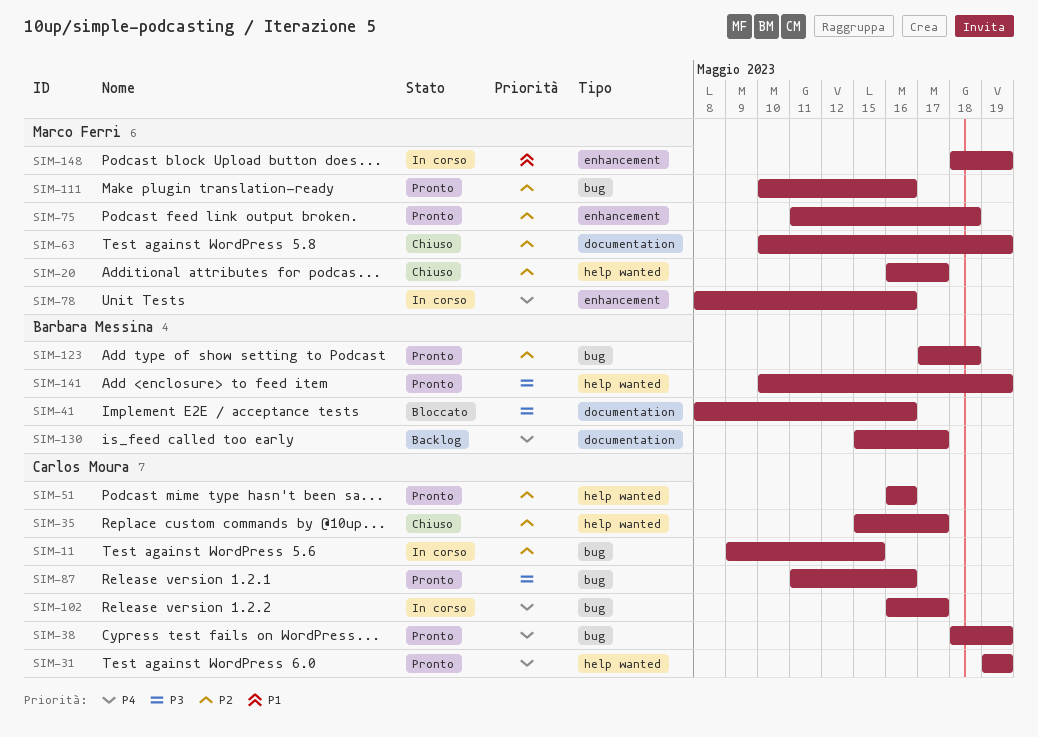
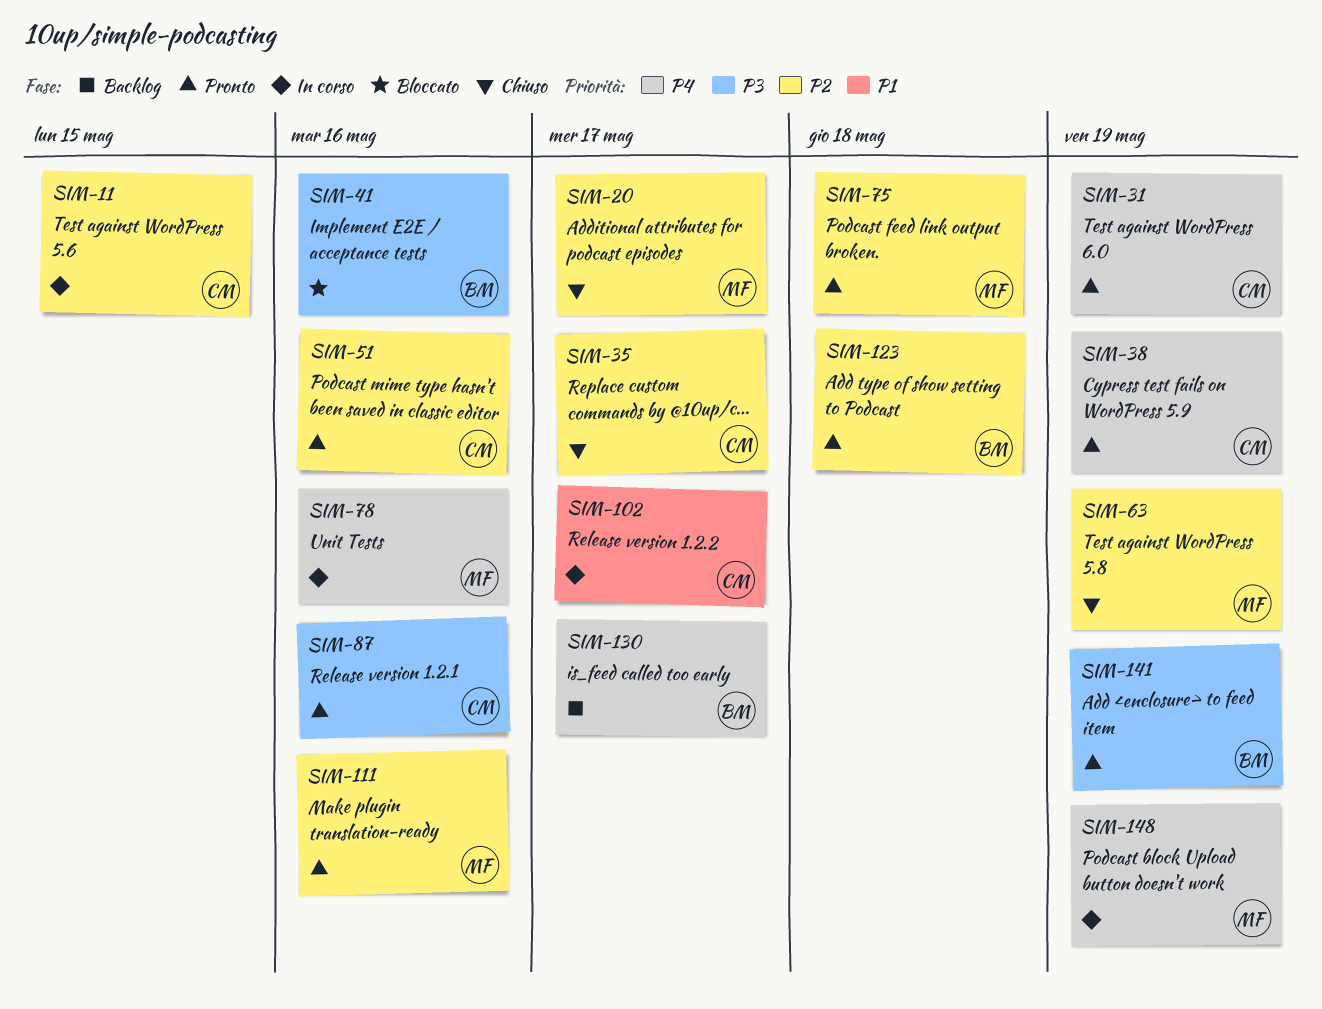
SIM-102, priority: P4 -> P1
SIM-148, priority: P1 -> P4

